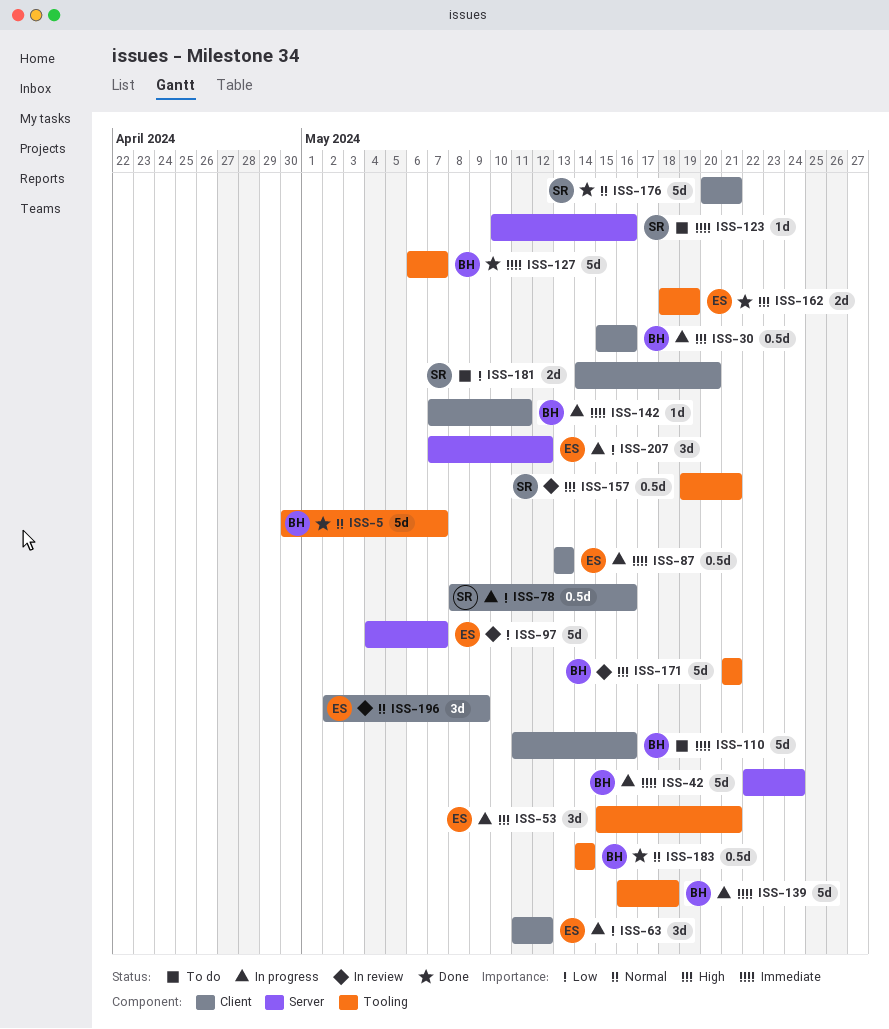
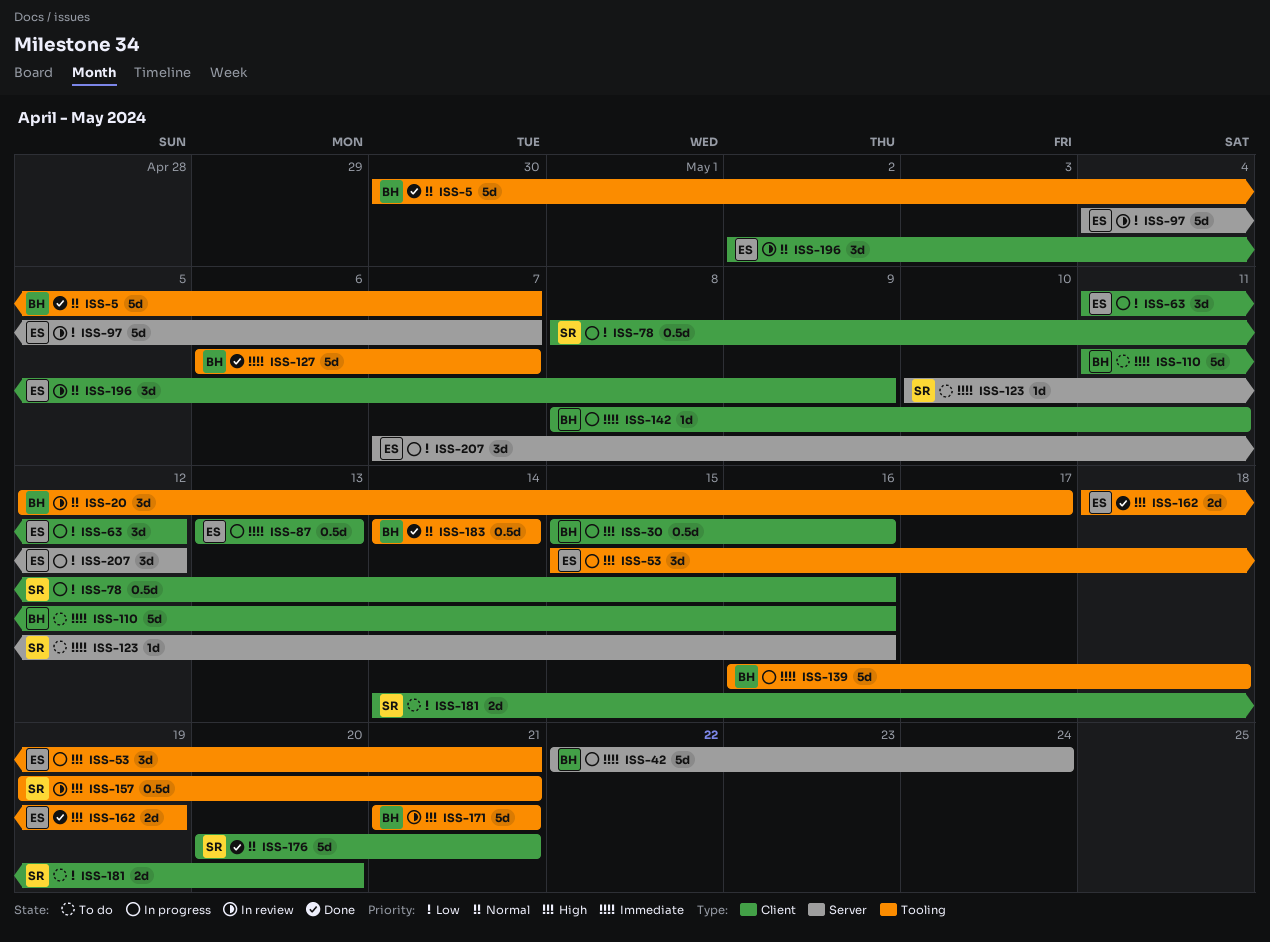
ISS-20: none -> present
ISS-142, start: May 7 -> May 8

